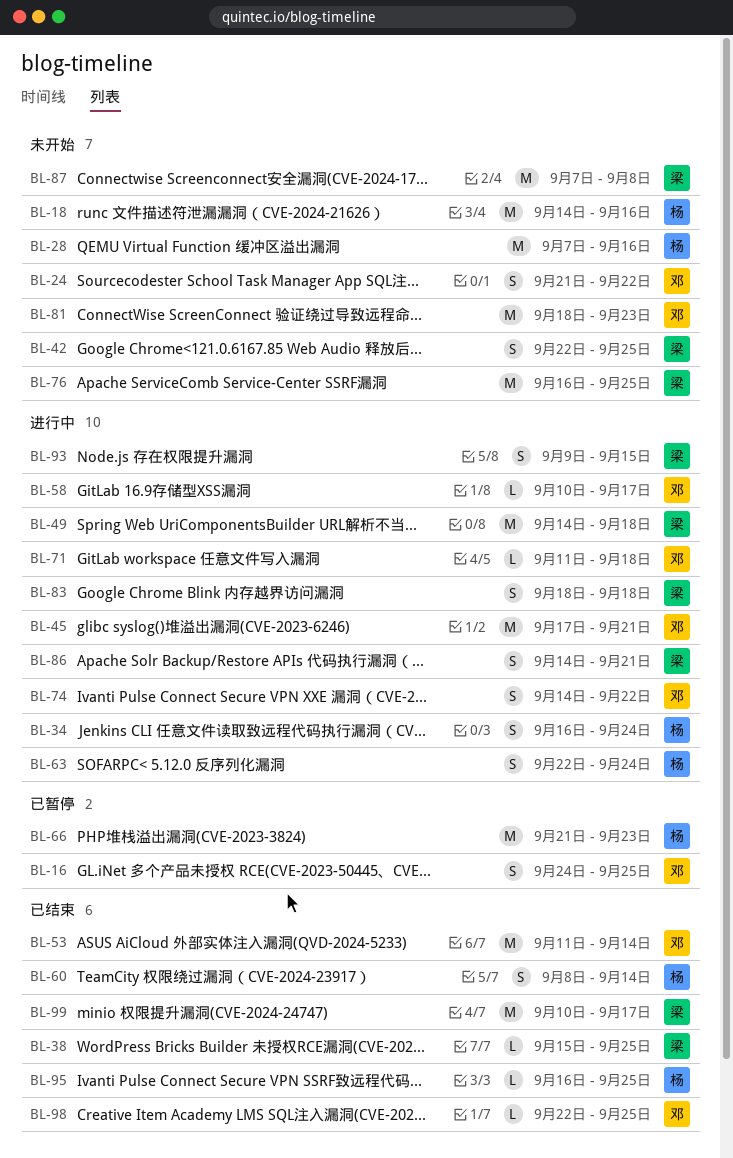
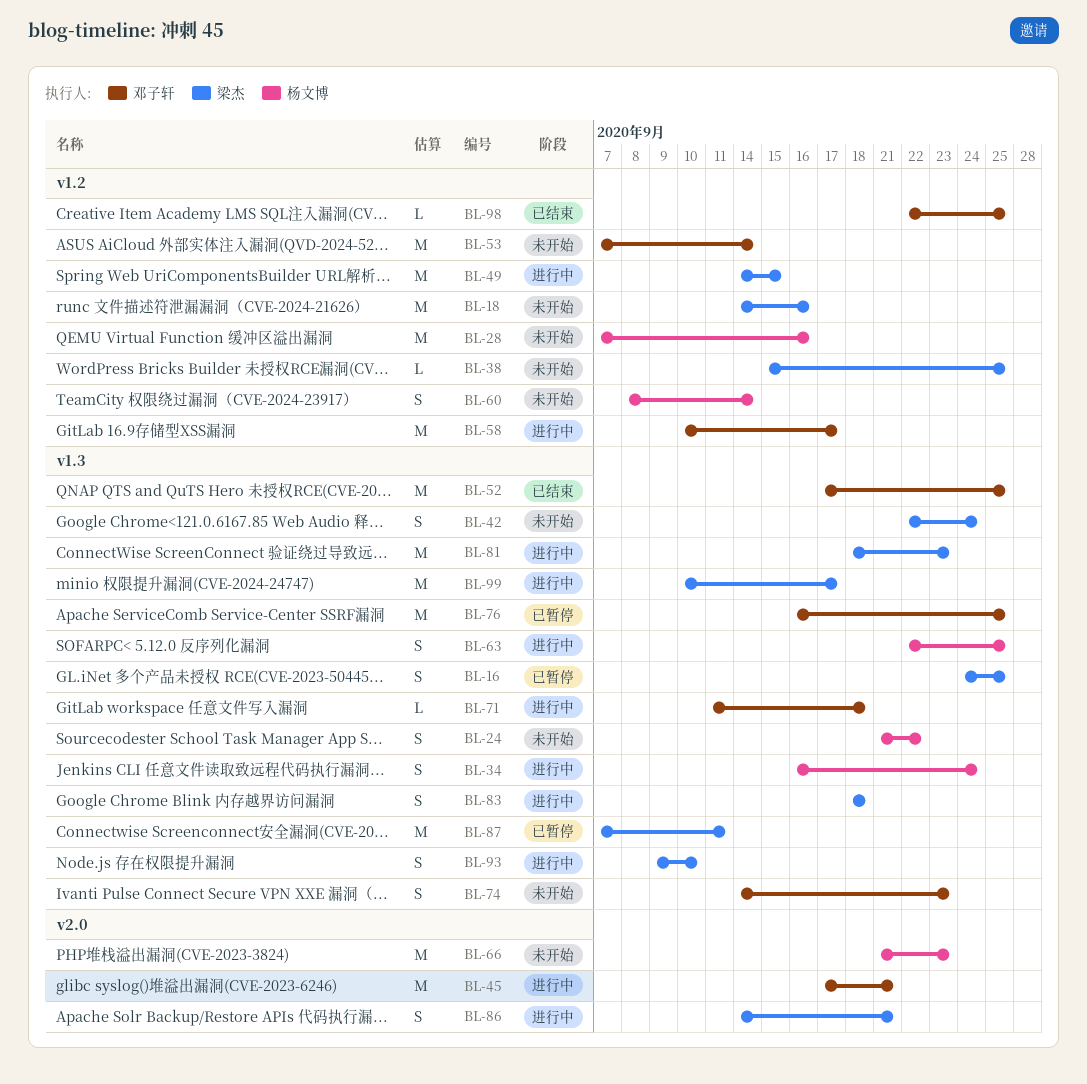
BL-16, owner: 邓子轩 -> 梁杰
BL-18, owner: 杨文博 -> 梁杰
BL-24, owner: 邓子轩 -> 杨文博
BL-38, status: 已结束 -> 未开始
BL-42, due: Sep 25 -> Sep 24
BL-49, due: Sep 18 -> Sep 15
BL-52: none -> present
BL-53, status: 已结束 -> 未开始
BL-53, start: Sep 11 -> Sep 7
BL-58, estimate: L -> M
BL-60, status: 已结束 -> 未开始
BL-63, due: Sep 24 -> Sep 25
BL-66, status: 已暂停 -> 未开始
BL-74, status: 进行中 -> 未开始
BL-74, due: Sep 22 -> Sep 23
BL-76, status: 未开始 -> 已暂停
BL-76, owner: 梁杰 -> 邓子轩
BL-81, status: 未开始 -> 进行中
BL-81, owner: 邓子轩 -> 梁杰
BL-87, status: 未开始 -> 已暂停
BL-87, due: Sep 8 -> Sep 11
BL-93, due: Sep 15 -> Sep 10
BL-95: present -> none
BL-99, status: 已结束 -> 进行中

